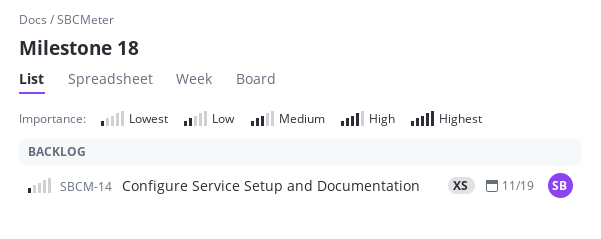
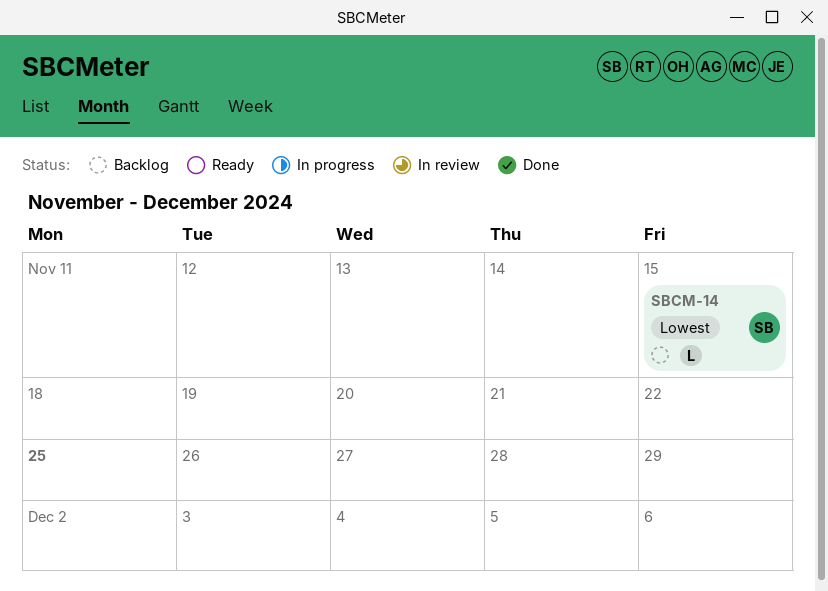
SBCM-14, estimate: XS -> L
SBCM-14, due: Nov 19 -> Nov 15

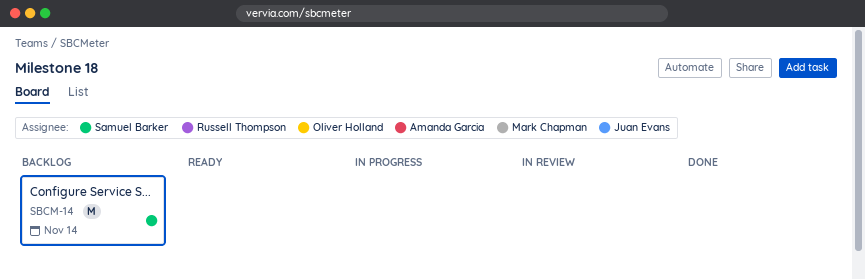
SBCM-14, estimate: L -> M
SBCM-14, due: Nov 15 -> Nov 14

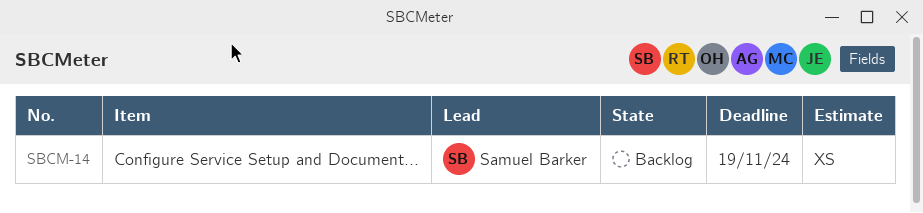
SBCM-14, estimate: M -> XS
SBCM-14, due: Nov 14 -> Nov 19

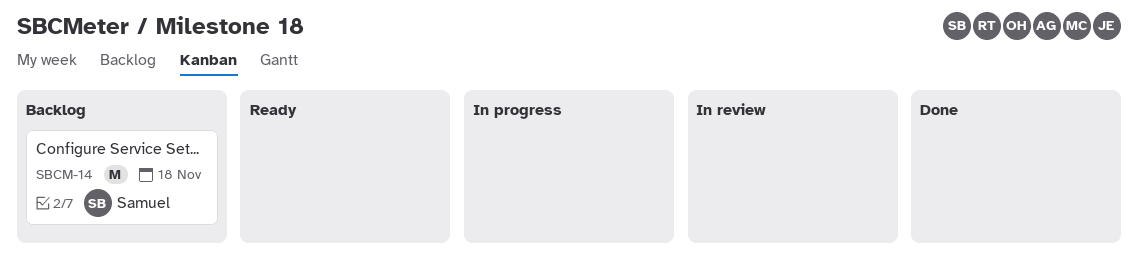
SBCM-14, estimate: XS -> M
SBCM-14, due: Nov 19 -> Nov 18

